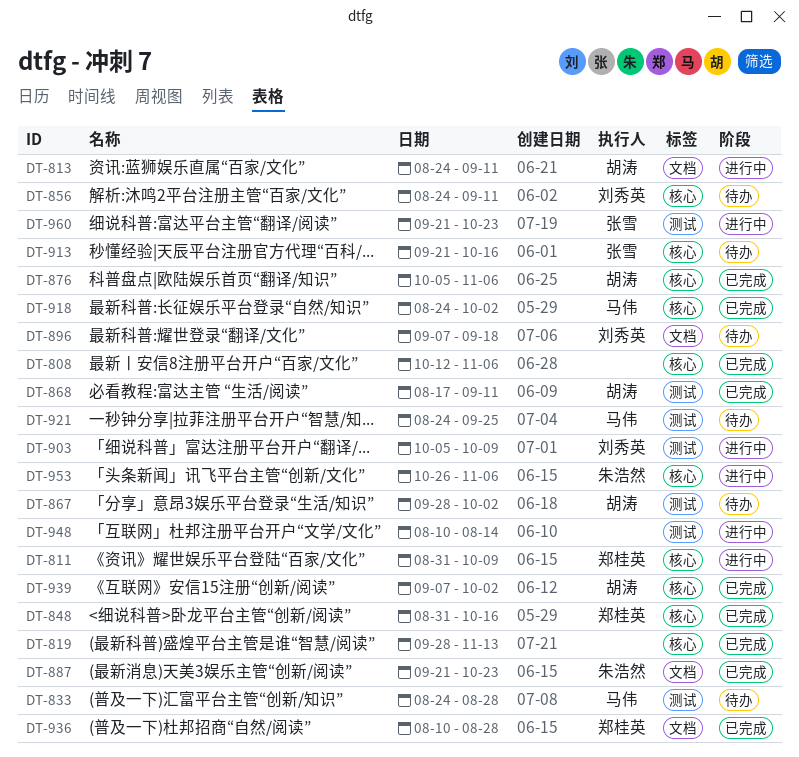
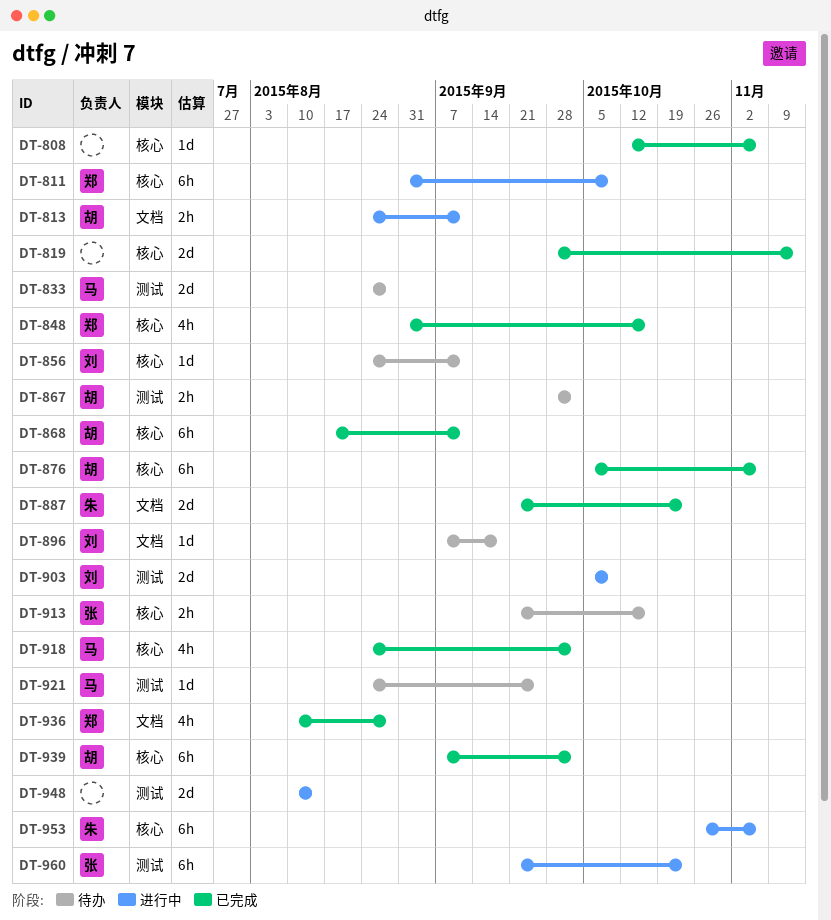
DT-868, label: 测试 -> 核心

